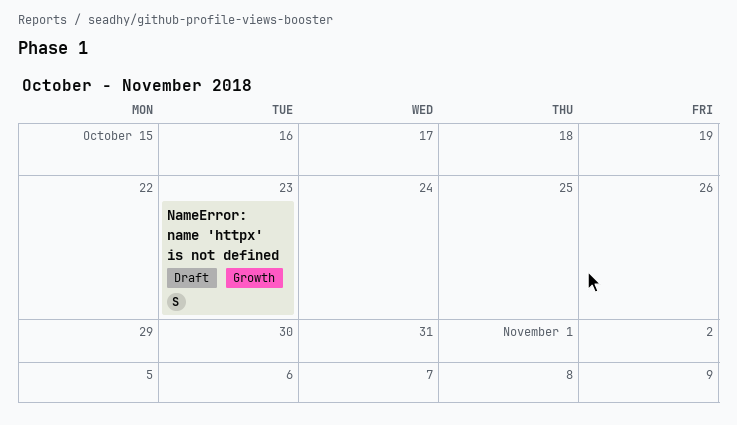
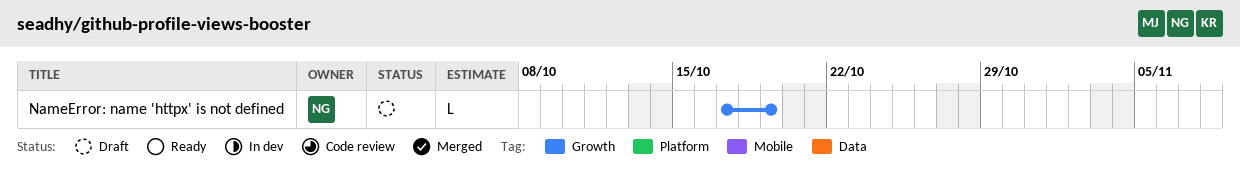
NameError: name 'httpx' is not defined, estimate: S -> L
NameError: name 'httpx' is not defined, due: Oct 23 -> Oct 19

